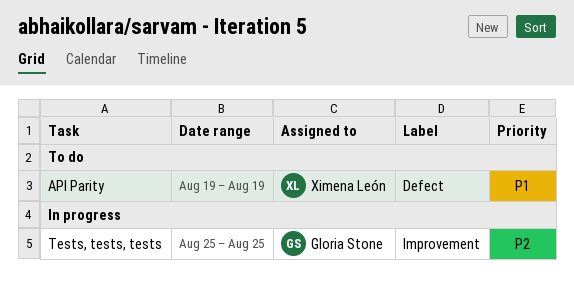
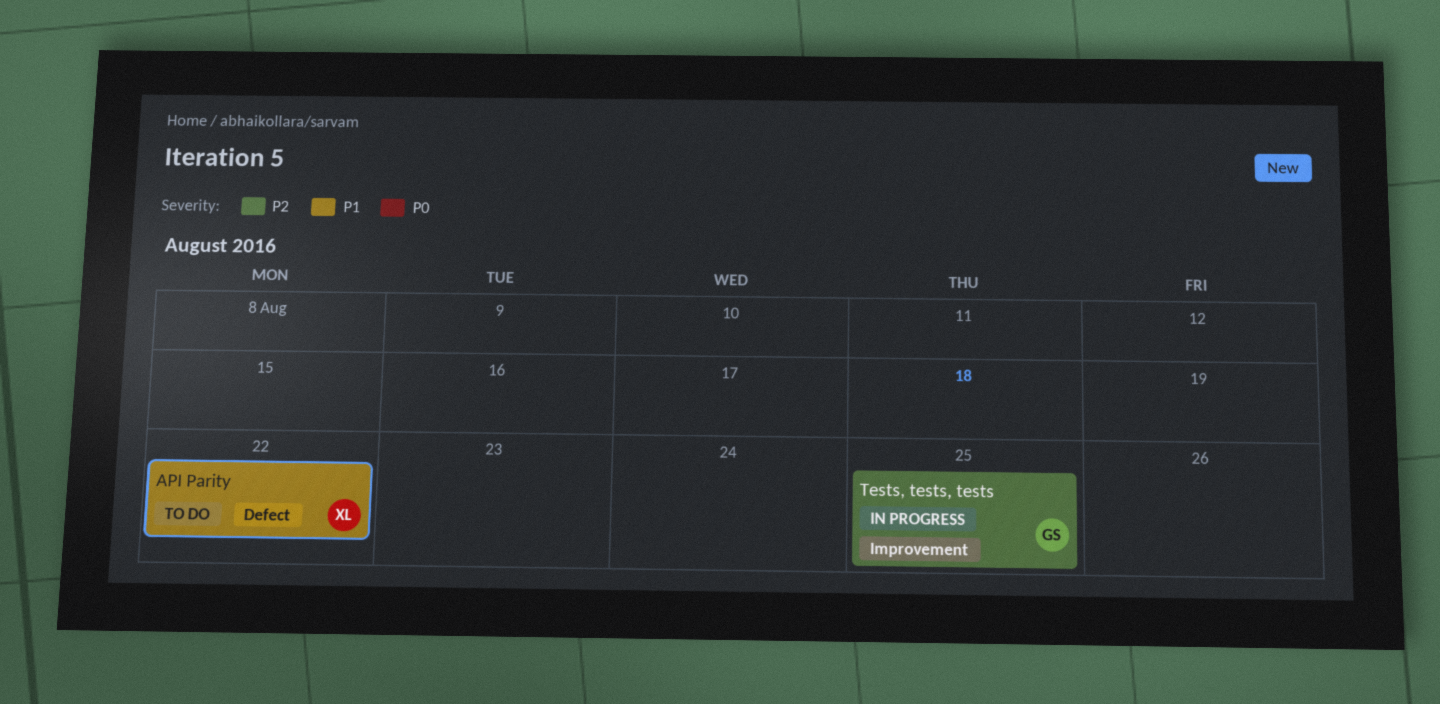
API Parity, due: Aug 19 -> Aug 22

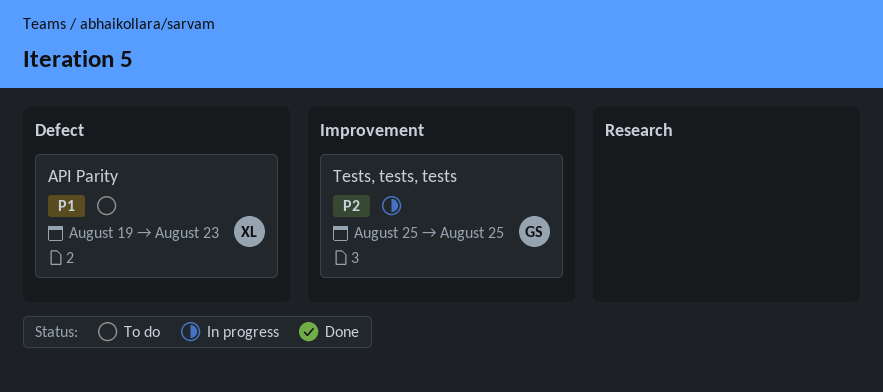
API Parity, due: Aug 22 -> Aug 23

